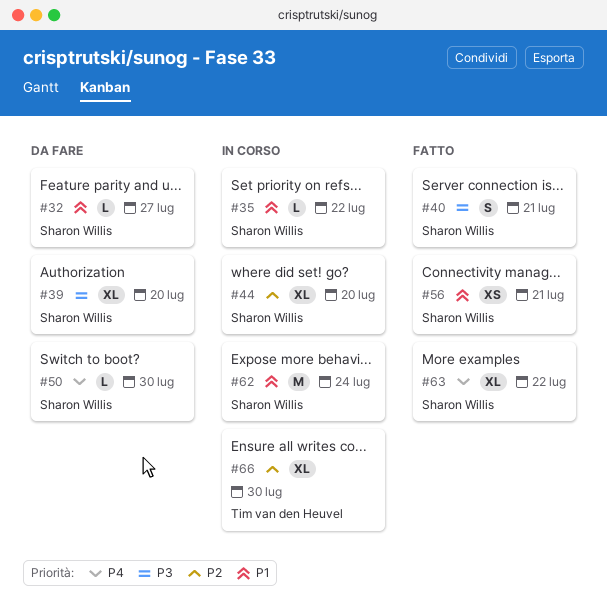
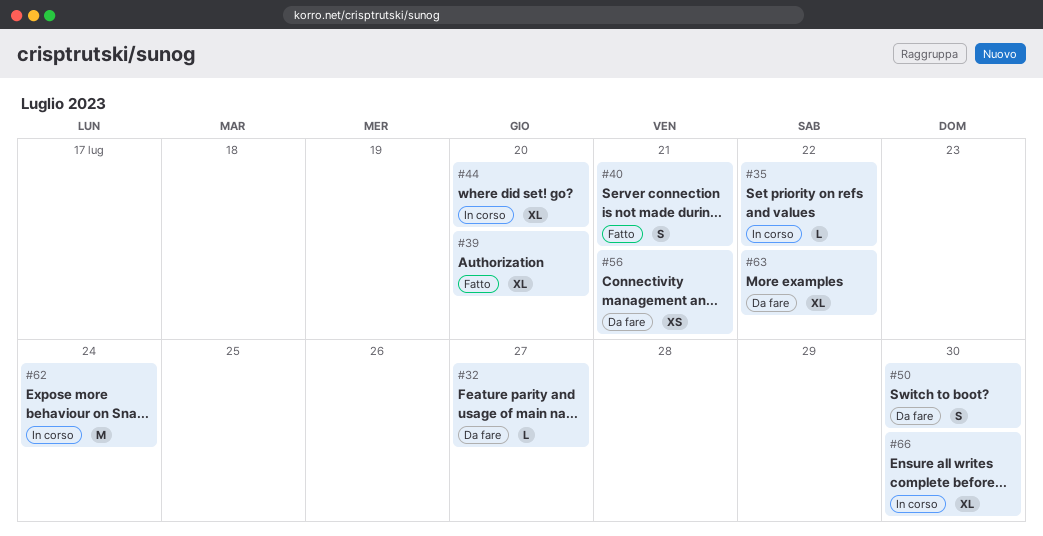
#39, status: Da fare -> Fatto
#50, estimate: L -> S
#56, status: Fatto -> Da fare
#63, status: Fatto -> Da fare

